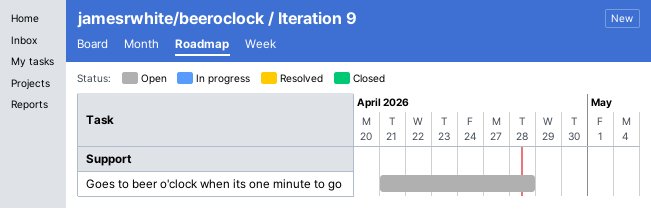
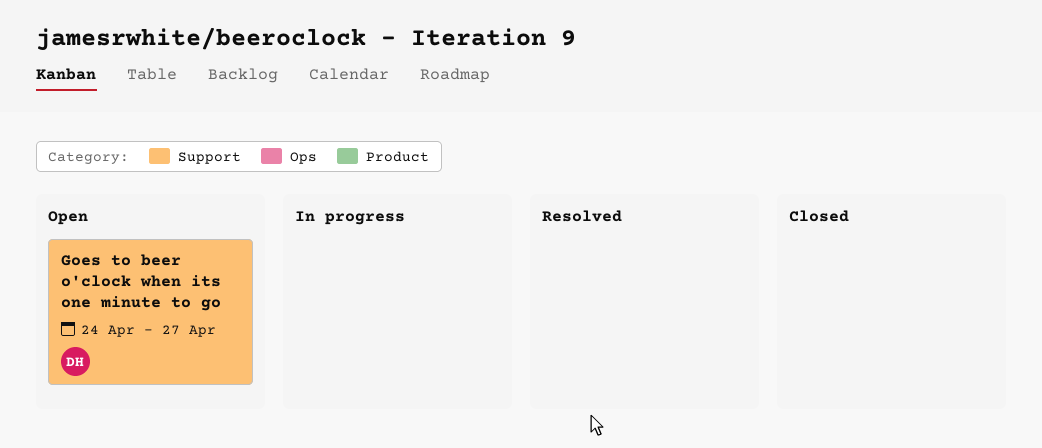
Goes to beer o'clock when its one minute to go, start: Apr 21 -> Apr 24
Goes to beer o'clock when its one minute to go, due: Apr 28 -> Apr 27

